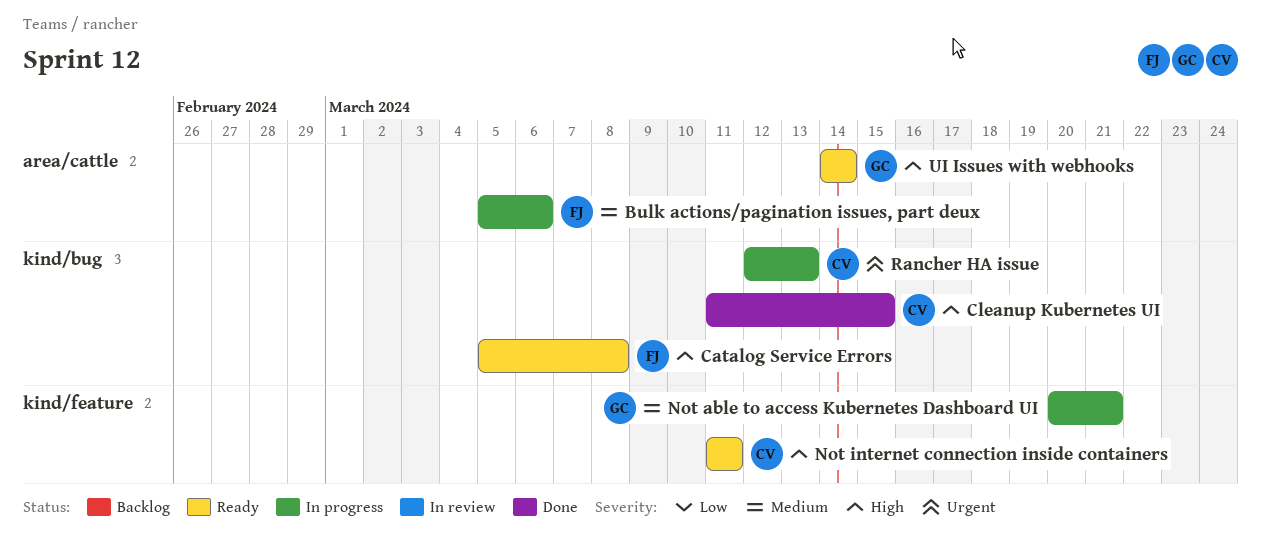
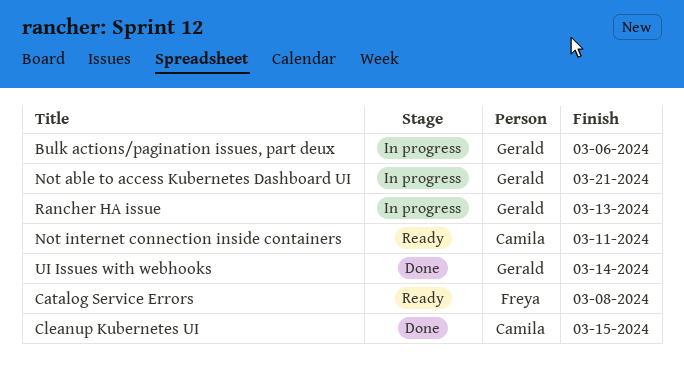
Bulk actions/pagination issues, part deux, owner: Freya -> Gerald
Rancher HA issue, owner: Camila -> Gerald
UI Issues with webhooks, status: Ready -> Done

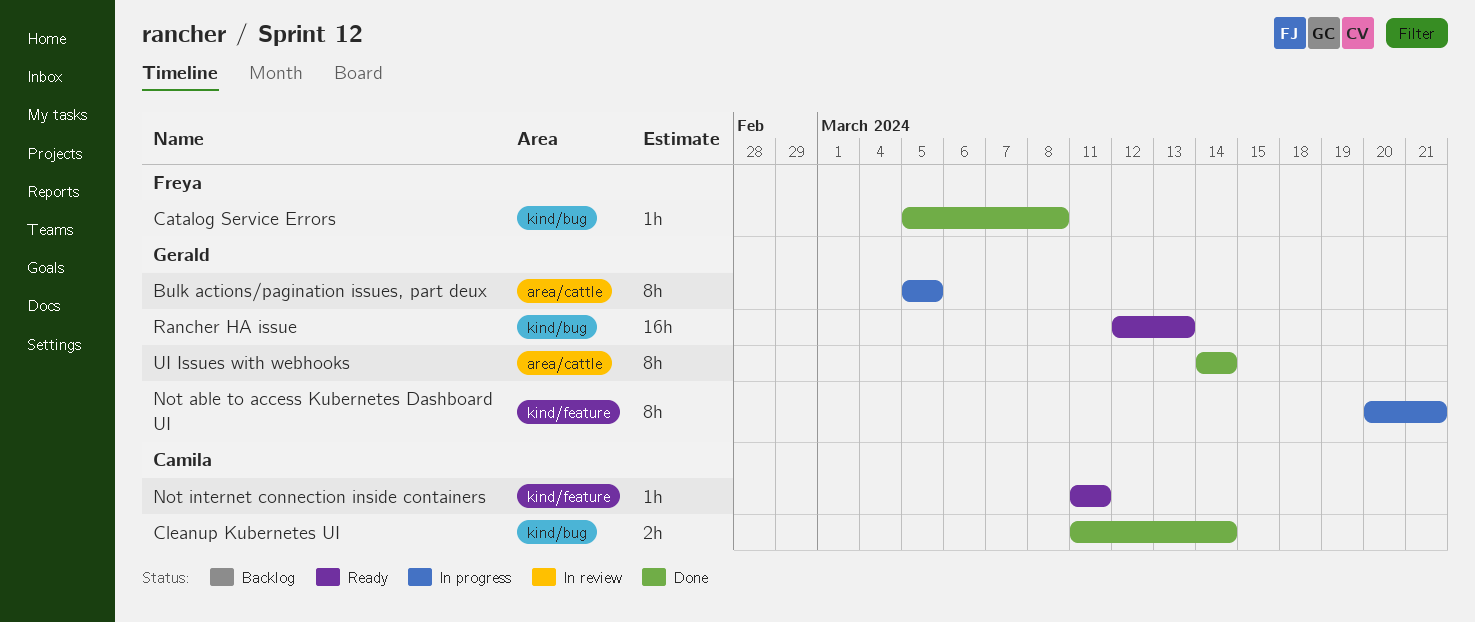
Bulk actions/pagination issues, part deux, due: Mar 6 -> Mar 5
Catalog Service Errors, status: Ready -> Done
Cleanup Kubernetes UI, due: Mar 15 -> Mar 14
Rancher HA issue, status: In progress -> Ready

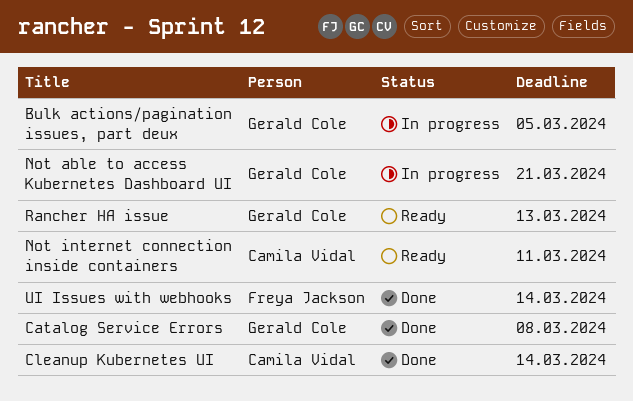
Catalog Service Errors, owner: Freya Jackson -> Gerald Cole
UI Issues with webhooks, owner: Gerald Cole -> Freya Jackson

